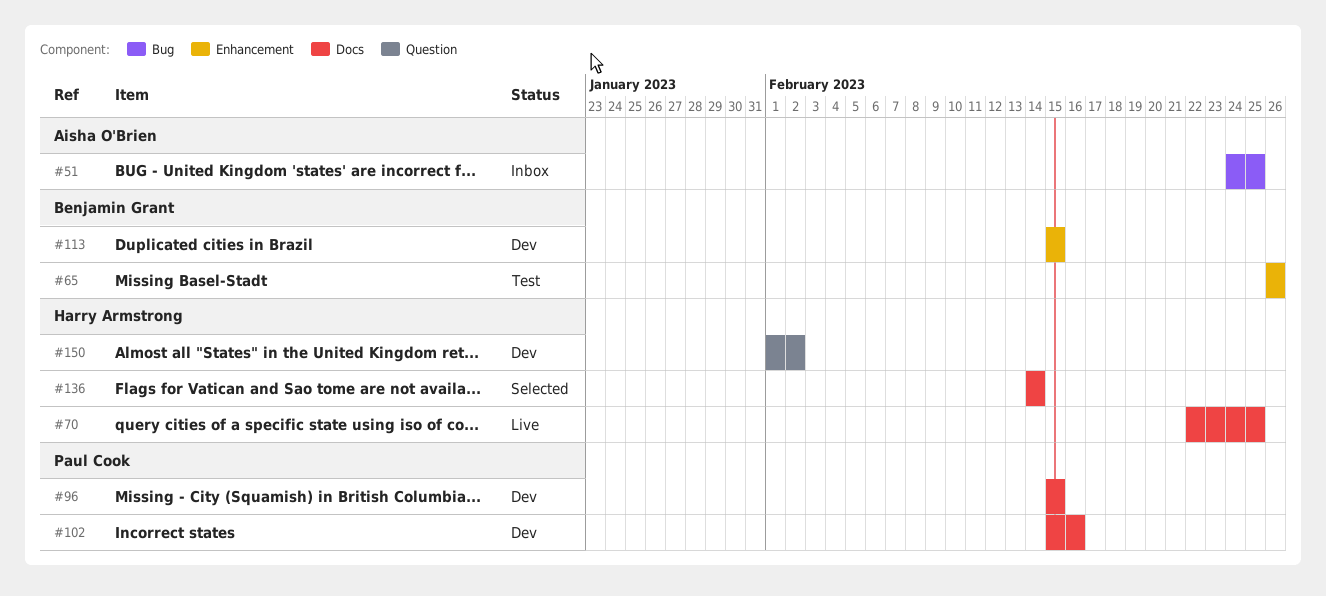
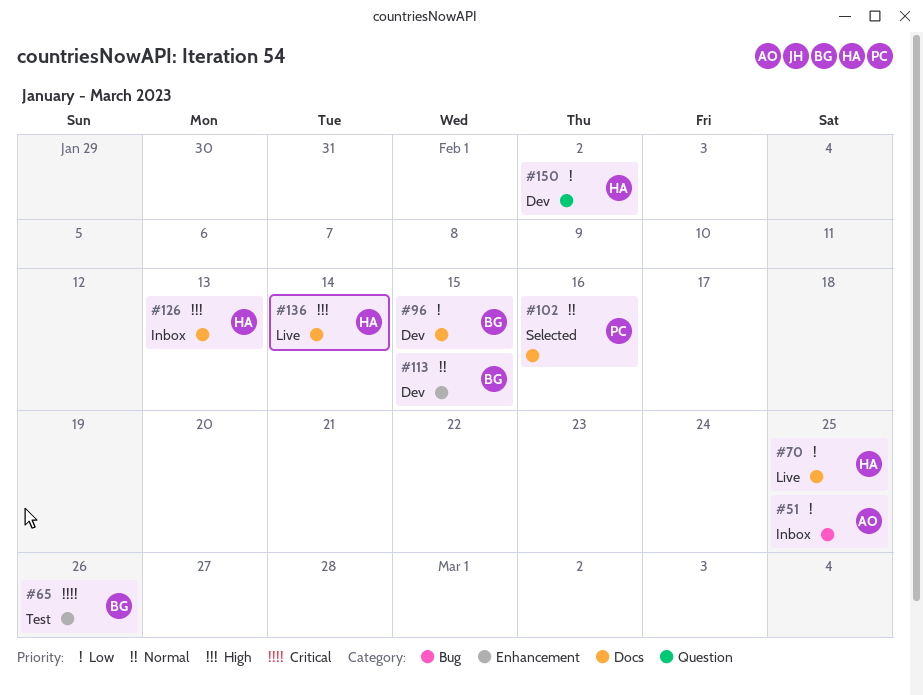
#96, owner: Paul Cook -> Benjamin Grant
#102, status: Dev -> Selected
#126: none -> present
#136, status: Selected -> Live

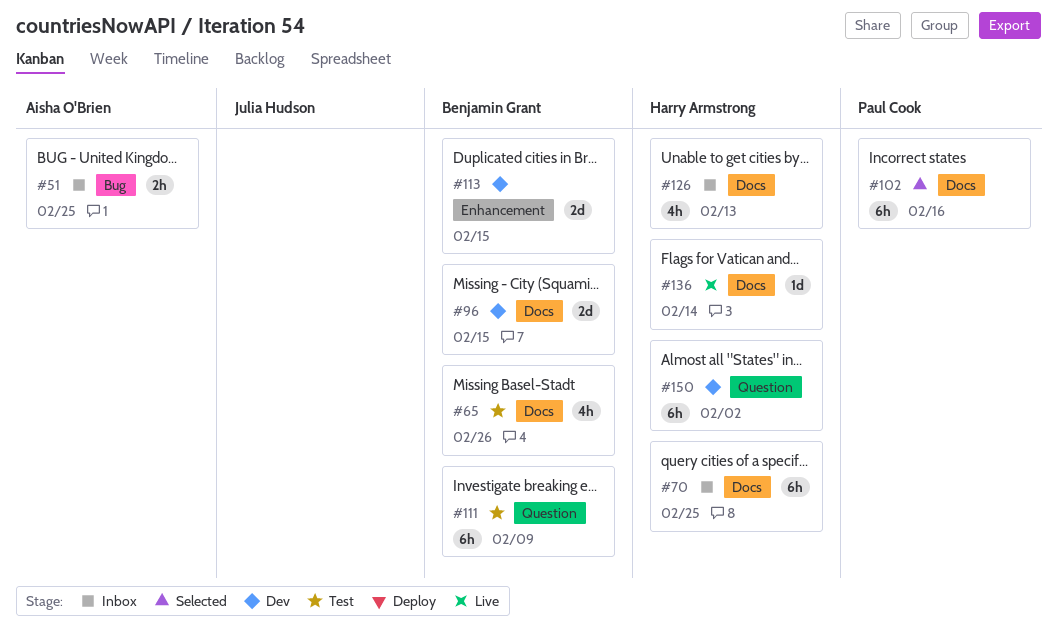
#65, label: Enhancement -> Docs
#70, status: Live -> Inbox
#111: none -> present

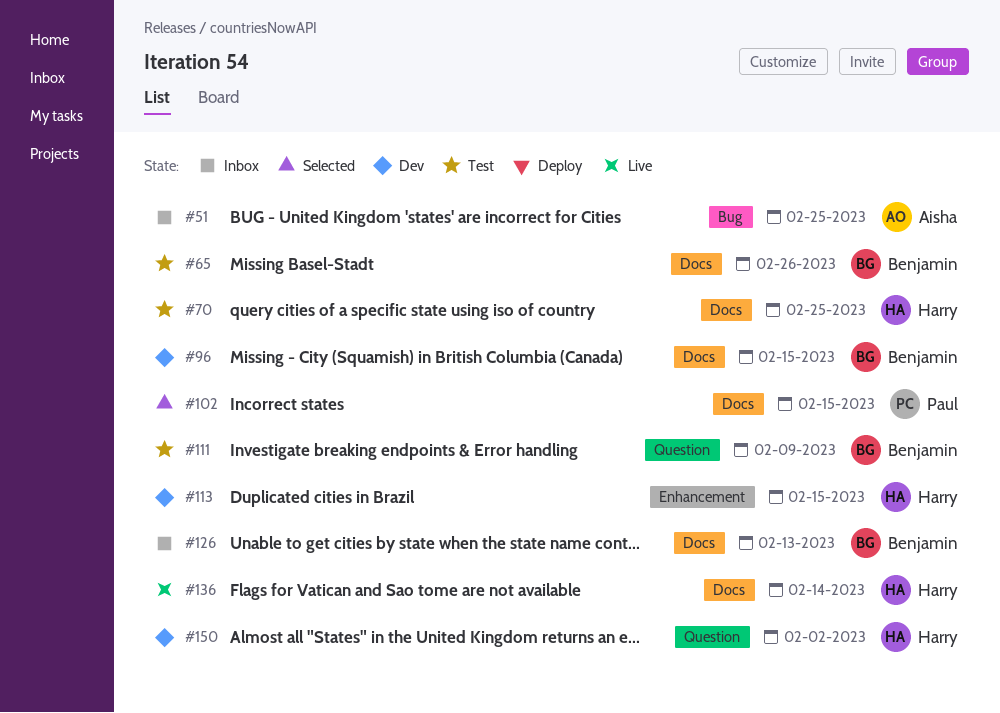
#70, status: Inbox -> Test
#102, due: Feb 16 -> Feb 15
#113, owner: Benjamin Grant -> Harry Armstrong
#126, owner: Harry Armstrong -> Benjamin Grant

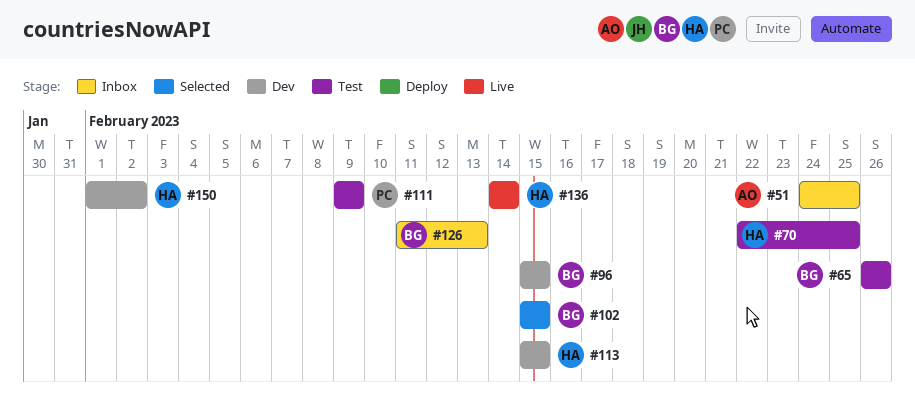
#102, owner: Paul -> Benjamin
#111, owner: Benjamin -> Paul

